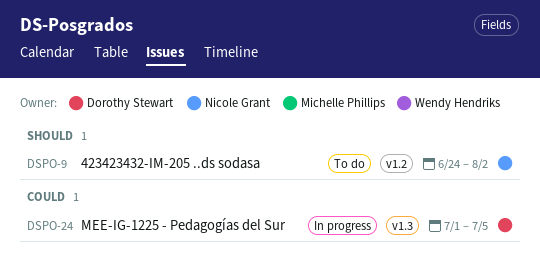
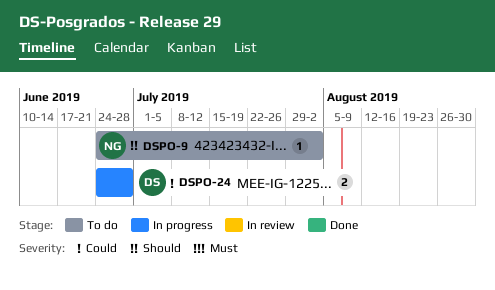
DSPO-24, start: Jul 1 -> Jun 24
DSPO-24, due: Jul 5 -> Jun 28

